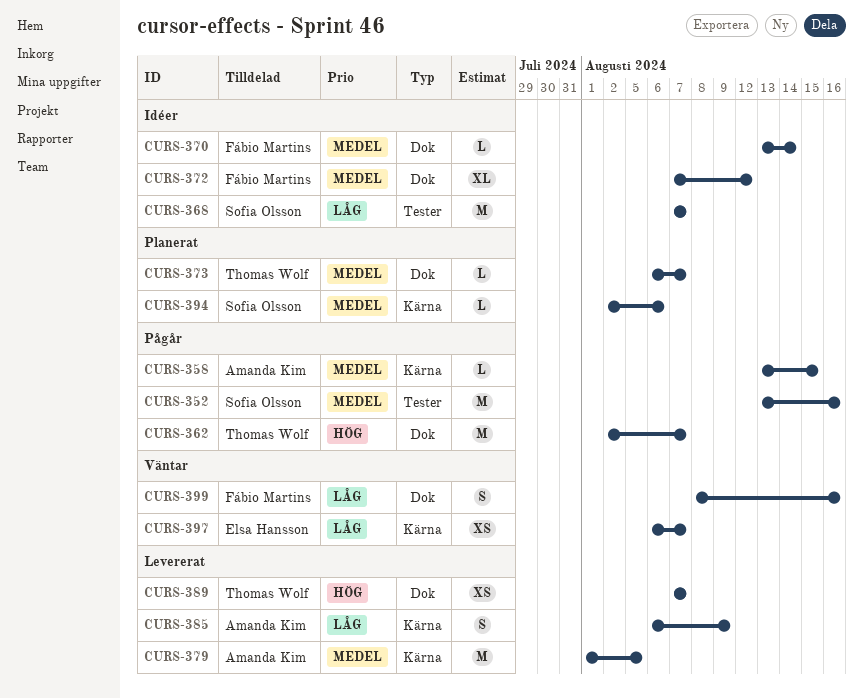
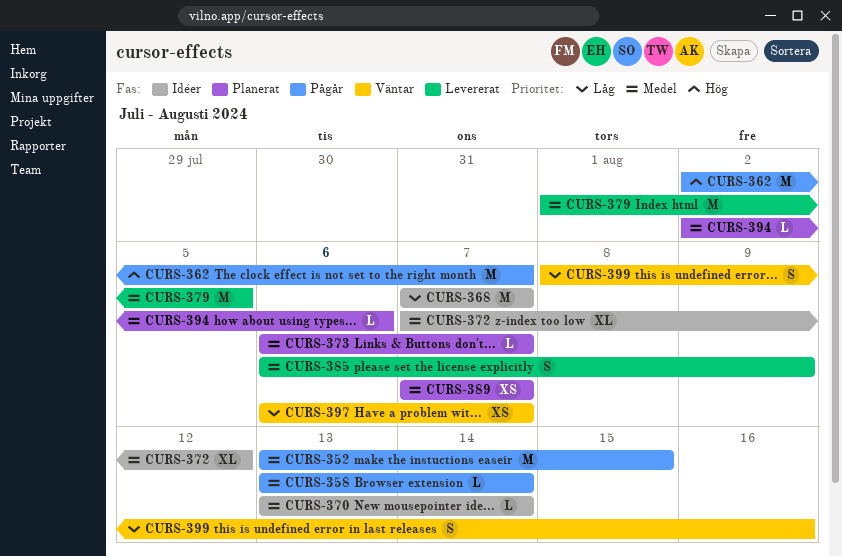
CURS-352, due: Aug 16 -> Aug 15
CURS-358, due: Aug 15 -> Aug 14
CURS-385, priority: Låg -> Medel
CURS-389, status: Levererat -> Planerat
CURS-389, priority: Hög -> Medel

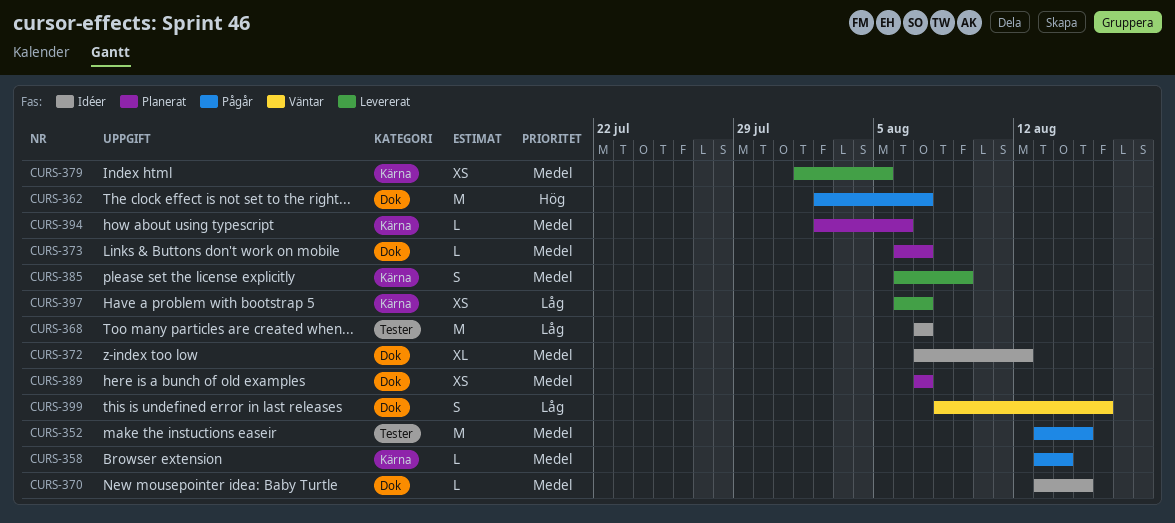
CURS-370, due: Aug 14 -> Aug 15
CURS-379, estimate: M -> XS
CURS-397, status: Väntar -> Levererat

